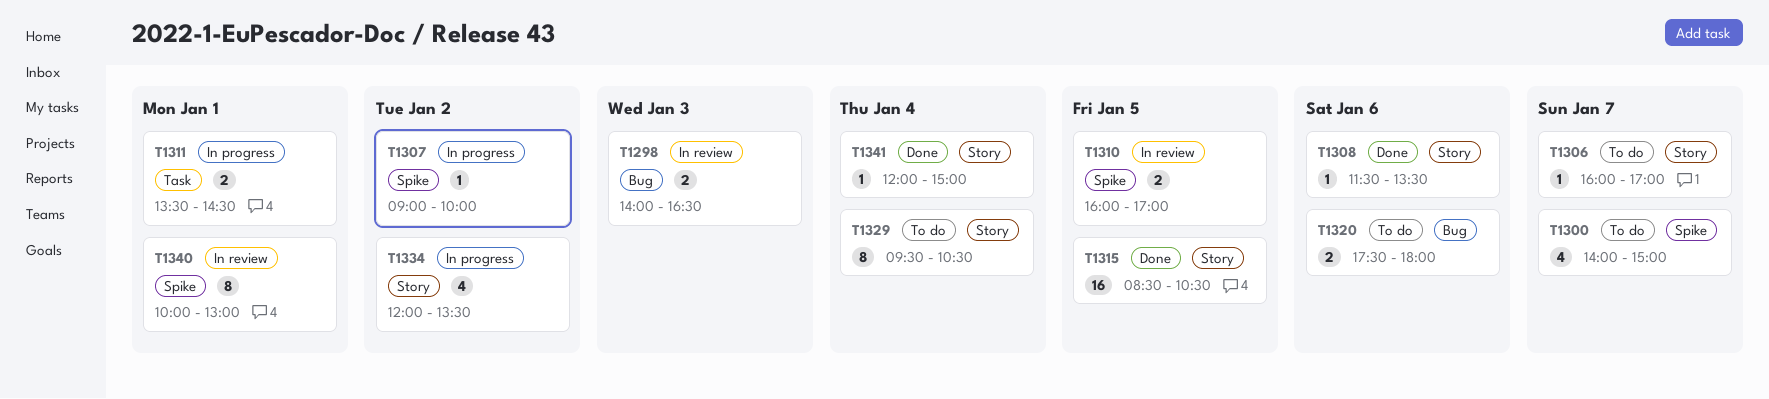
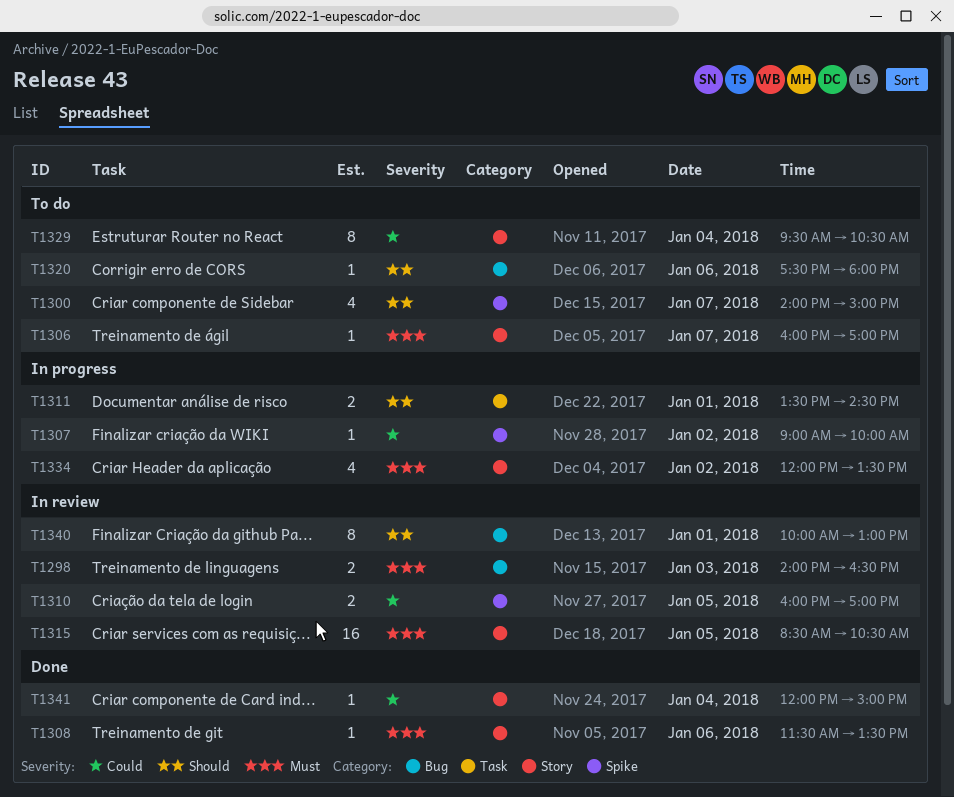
T1315, status: Done -> In review
T1320, estimate: 2 -> 1
T1340, label: Spike -> Bug

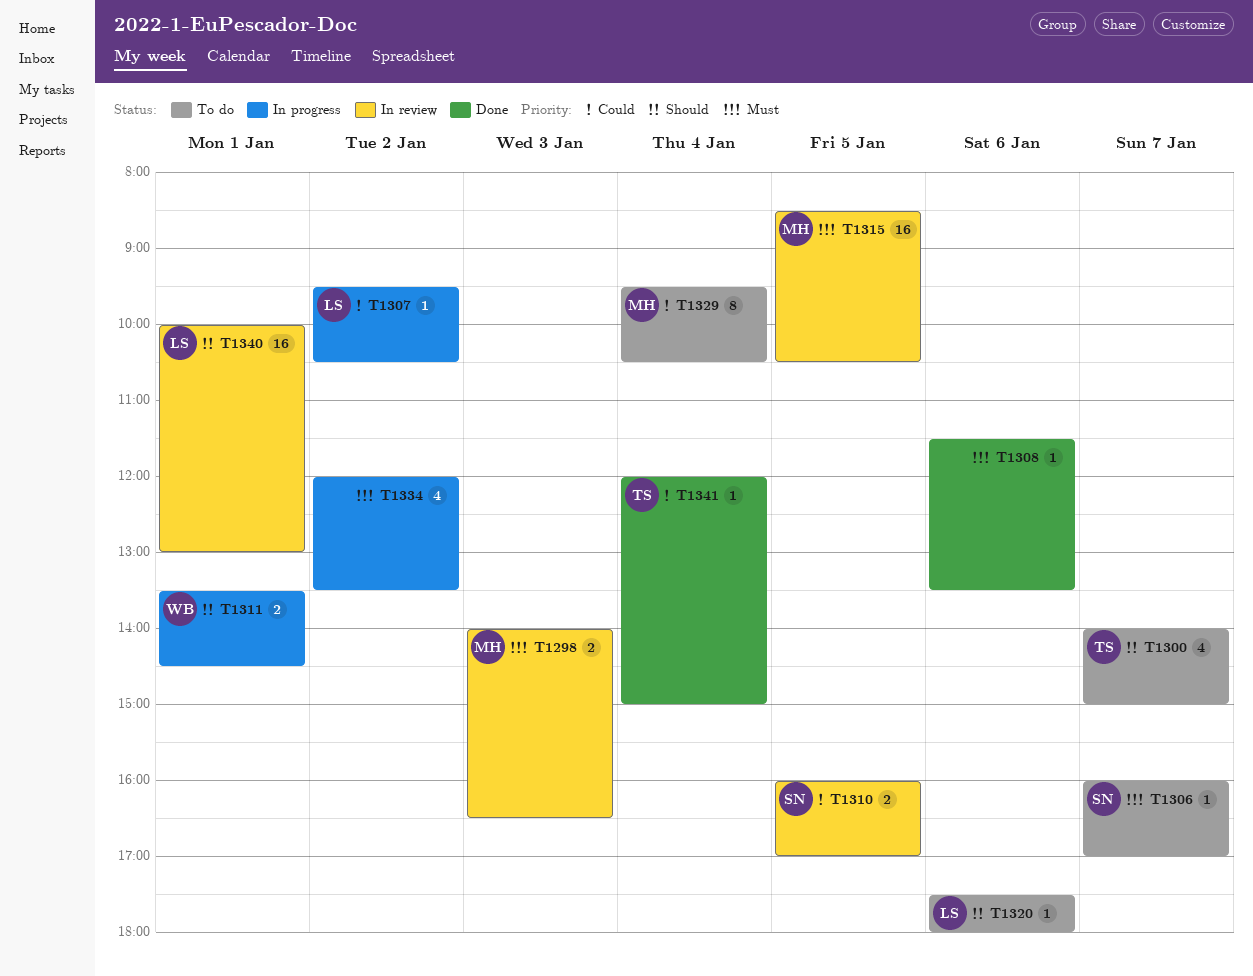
T1307, begins: 09:00 -> 09:30
T1307, ends: 10:00 -> 10:30
T1340, estimate: 8 -> 16

